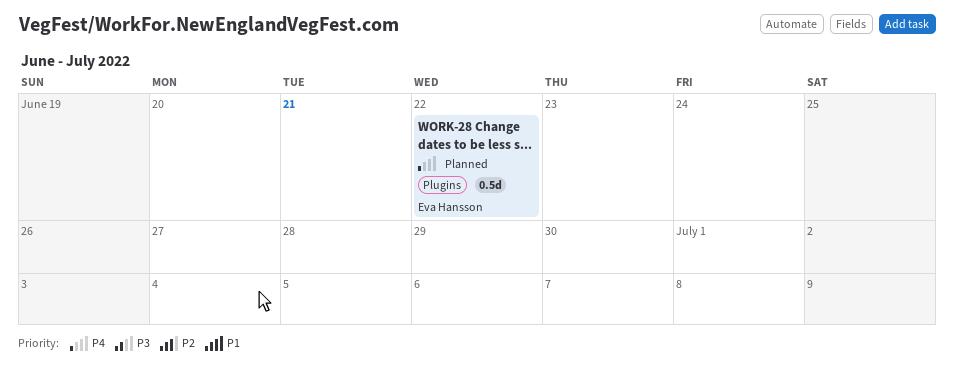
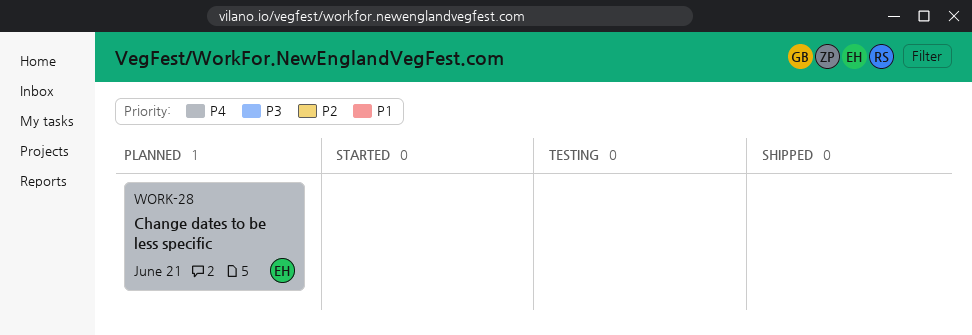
WORK-28, due: Jun 22 -> Jun 21

